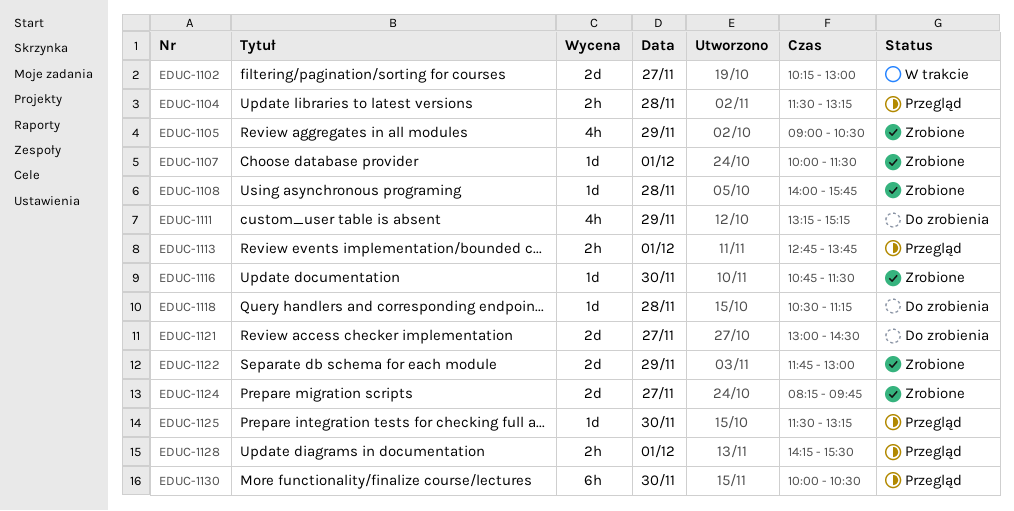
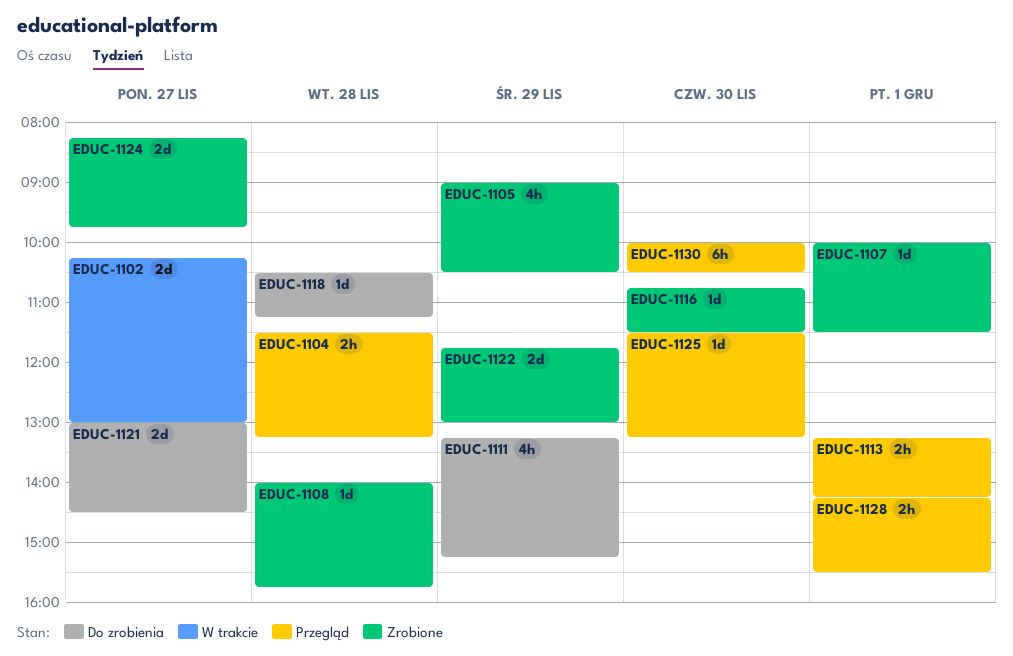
EDUC-1113, begins: 12:45 -> 13:15
EDUC-1113, ends: 13:45 -> 14:15

